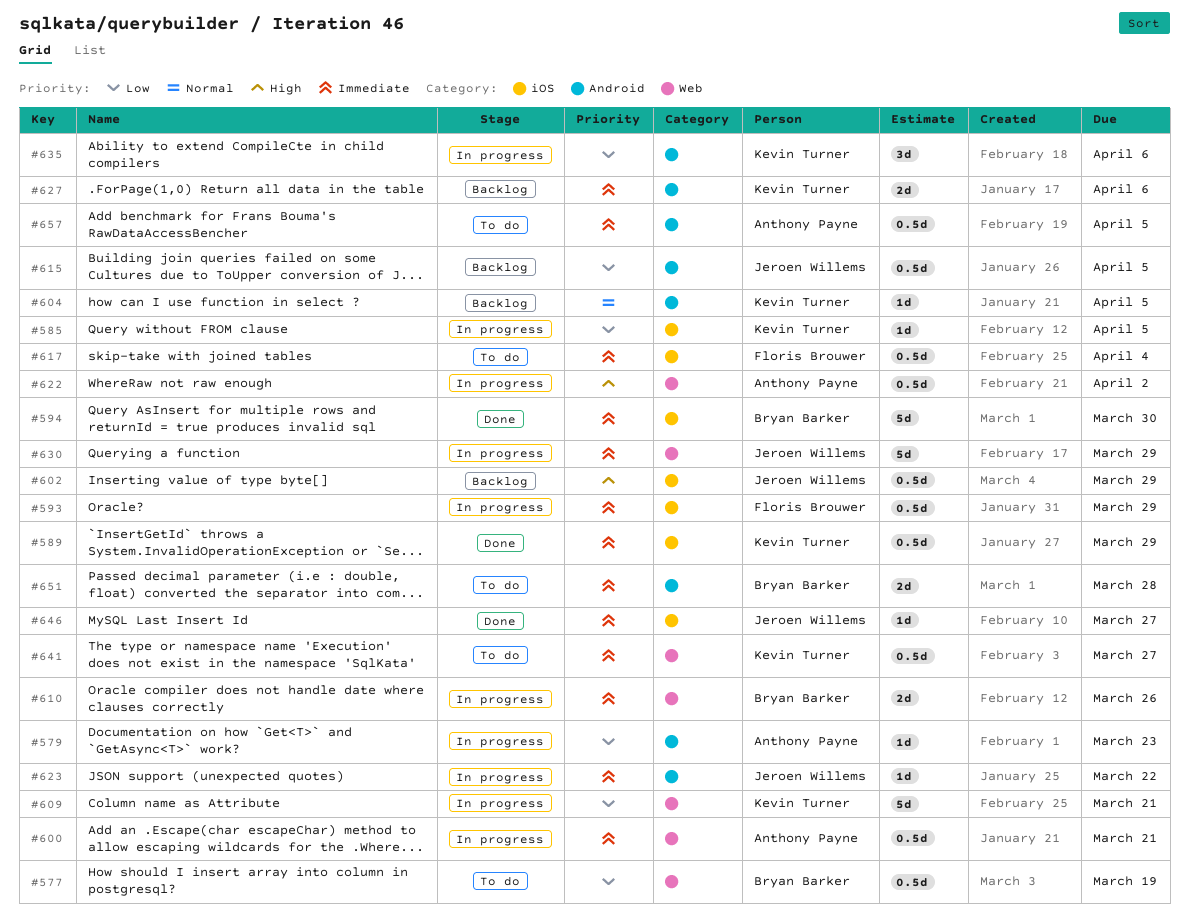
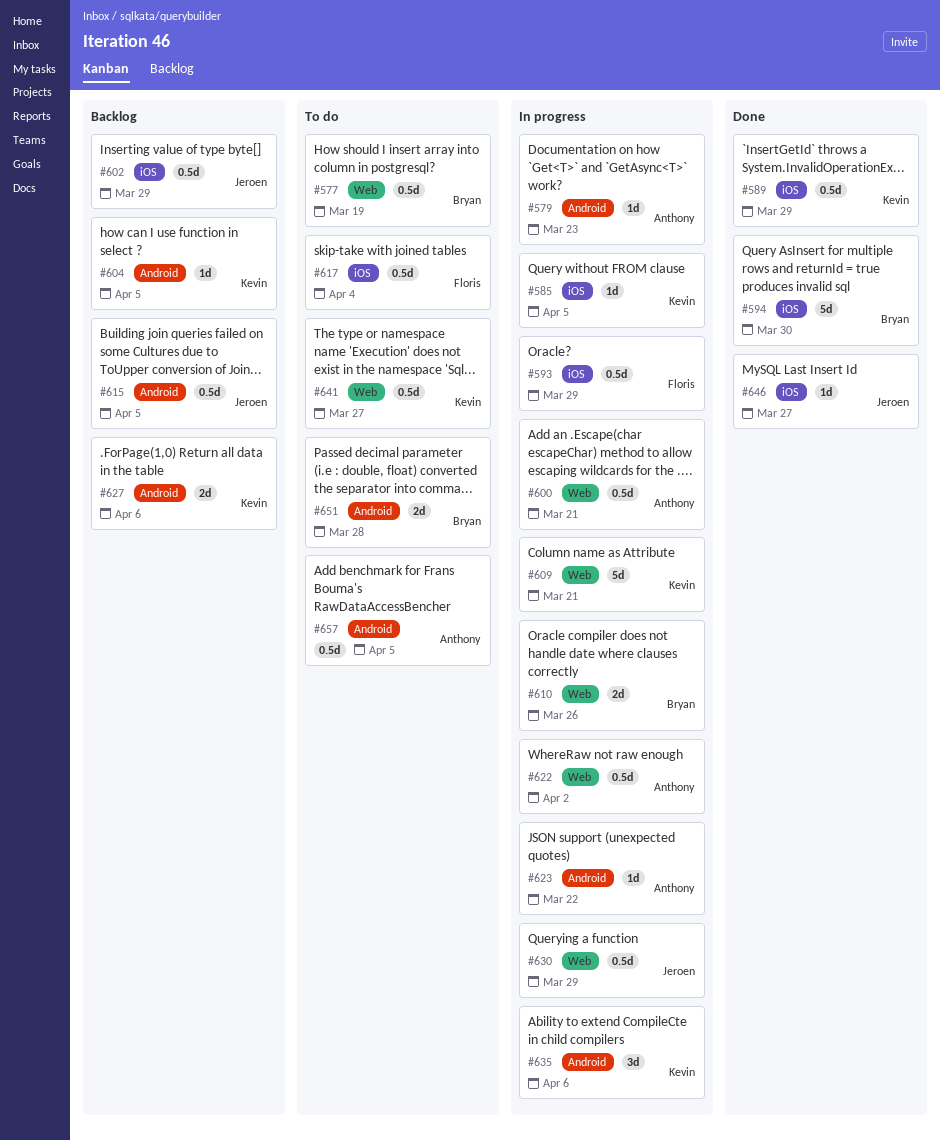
#623, owner: Jeroen Willems -> Anthony Payne
#630, estimate: 5d -> 0.5d

